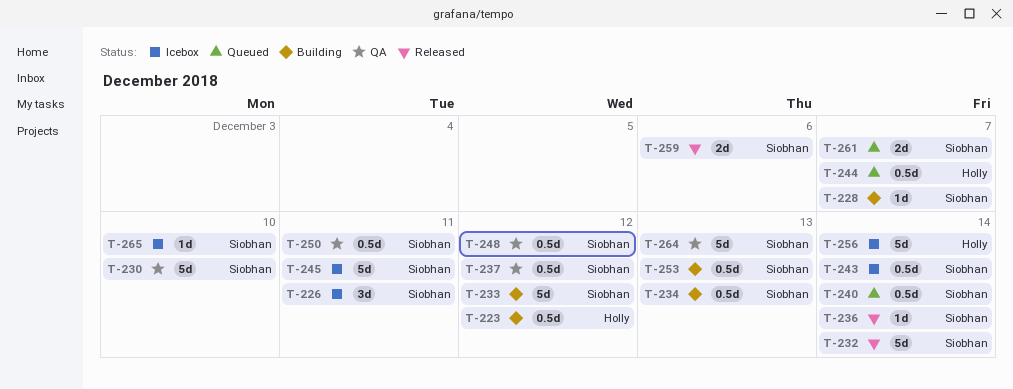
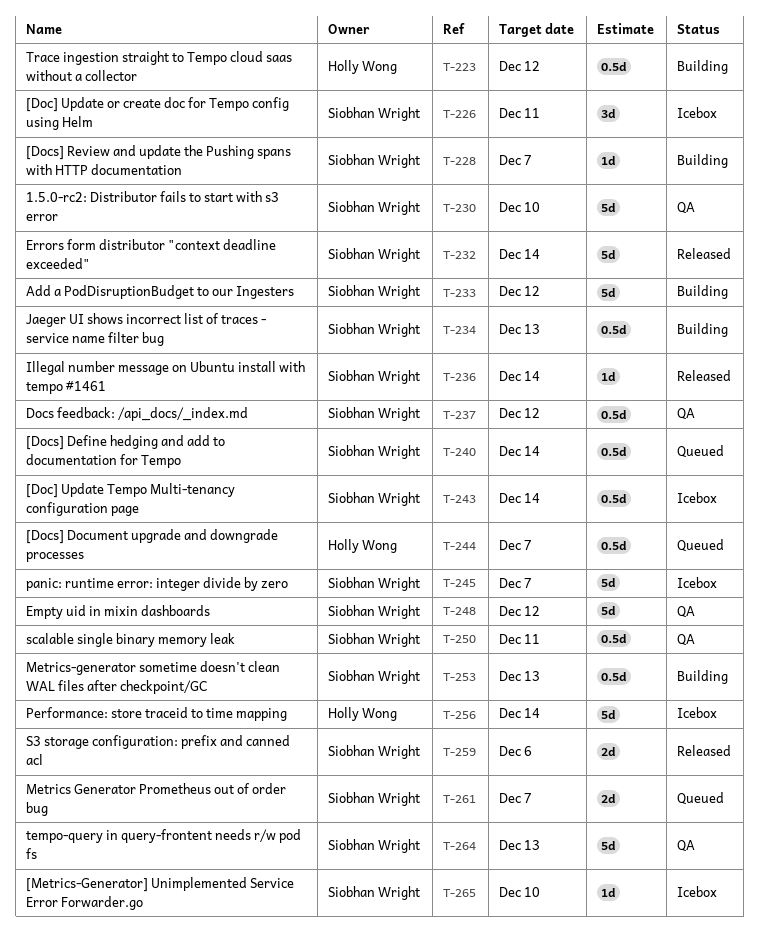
T-245, due: Dec 11 -> Dec 7
T-248, estimate: 0.5d -> 5d

